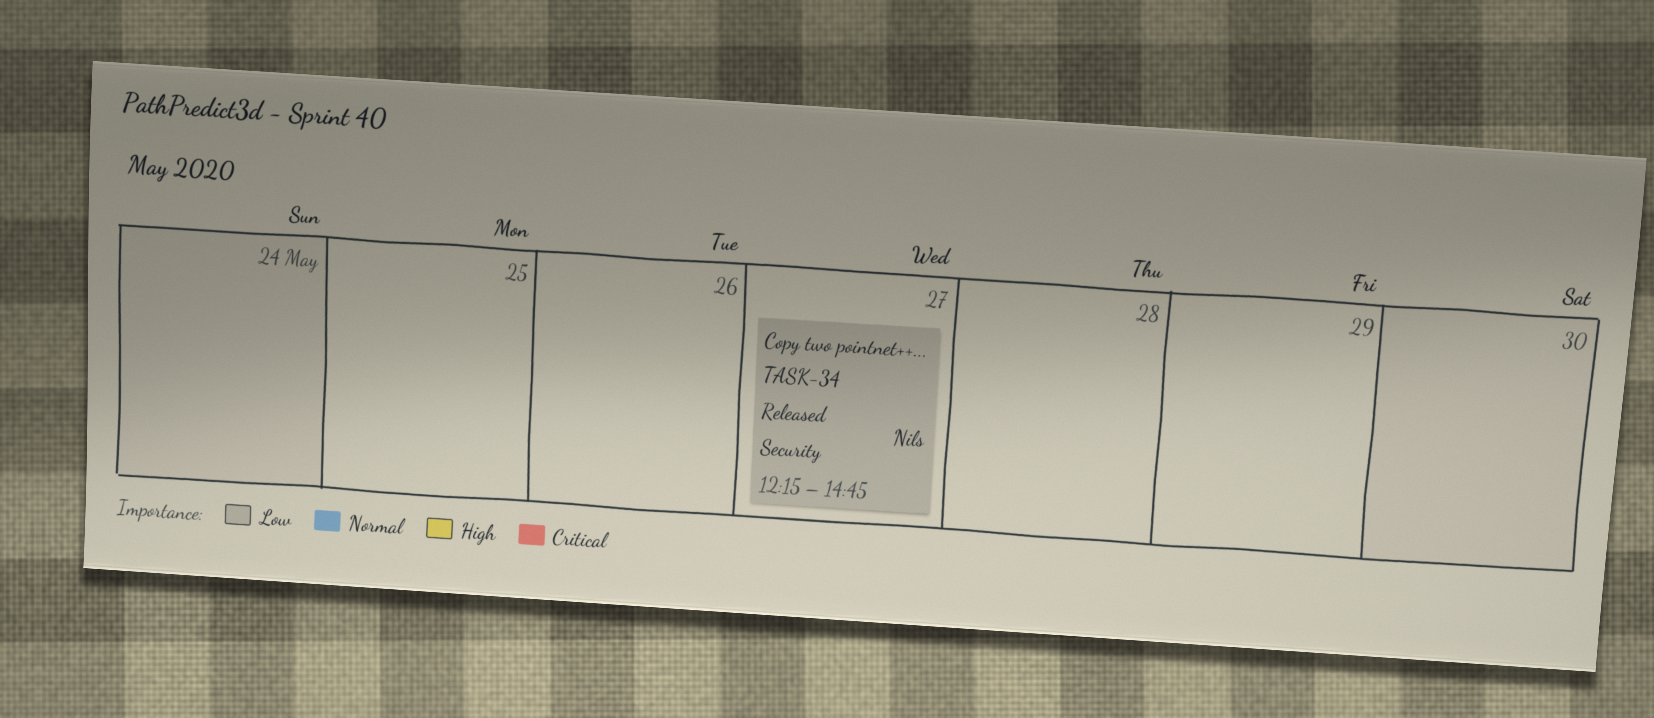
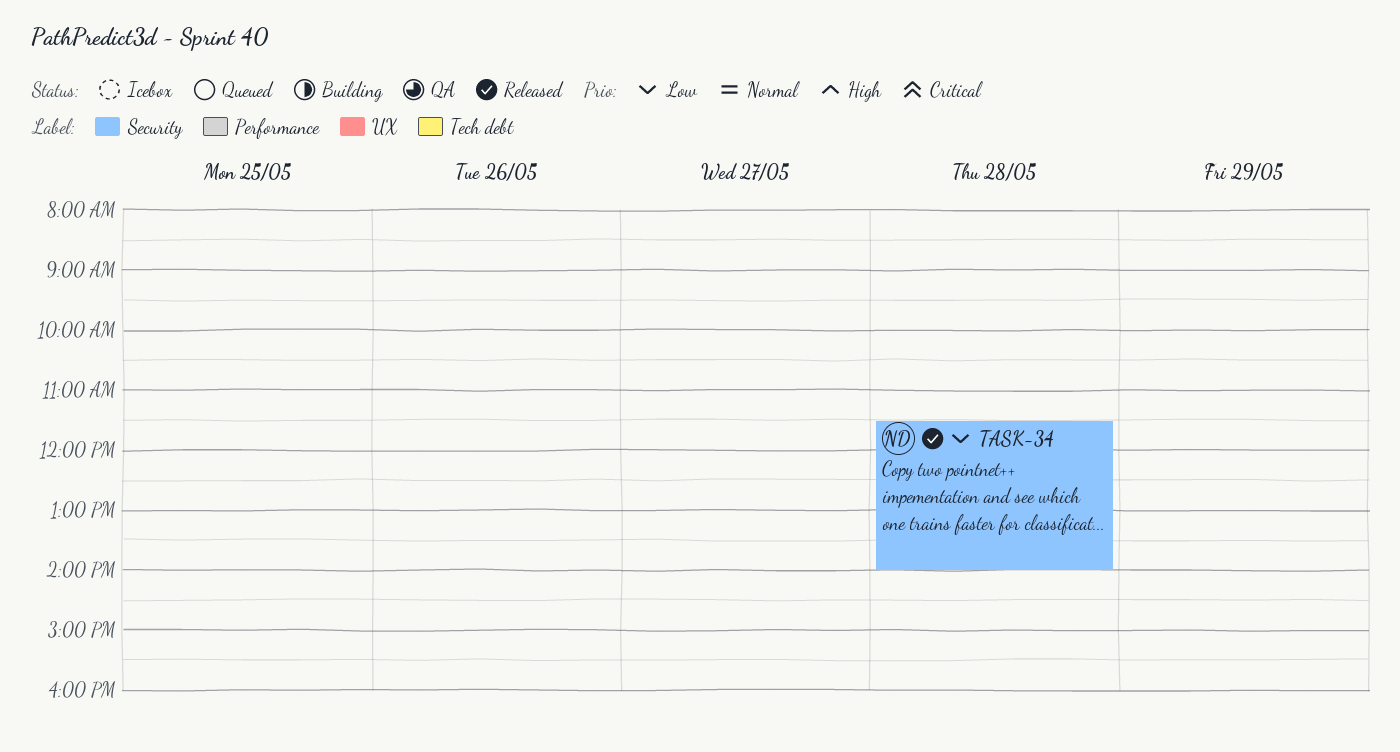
TASK-34, day: May 27 -> May 28
TASK-34, begins: 12:15 -> 11:30
TASK-34, ends: 14:45 -> 14:00

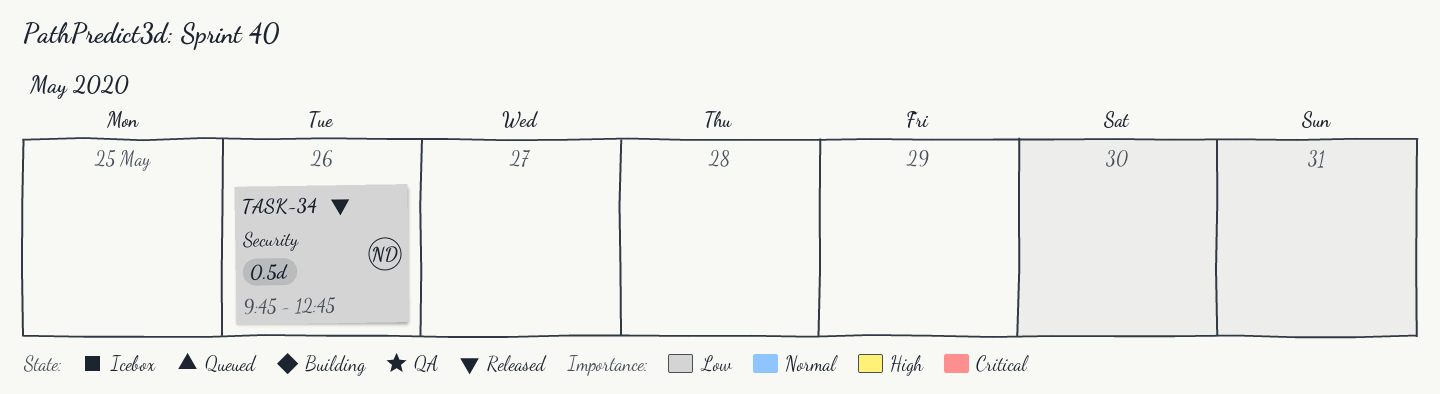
TASK-34, day: May 28 -> May 26
TASK-34, begins: 11:30 -> 09:45
TASK-34, ends: 14:00 -> 12:45

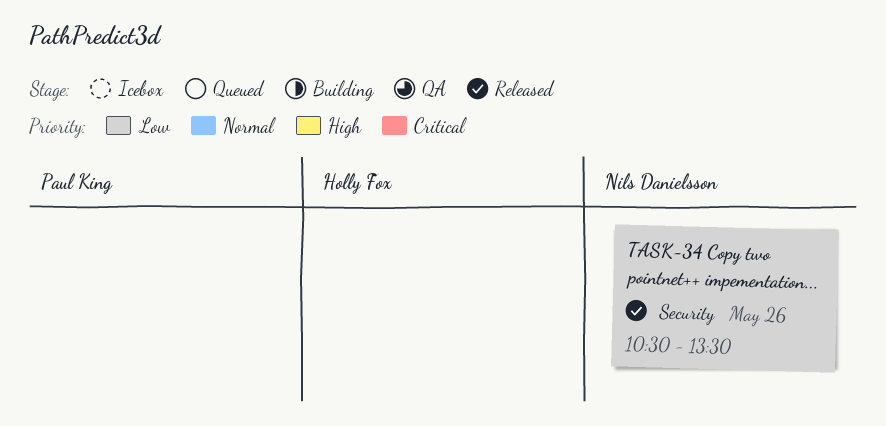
TASK-34, begins: 09:45 -> 10:30
TASK-34, ends: 12:45 -> 13:30

